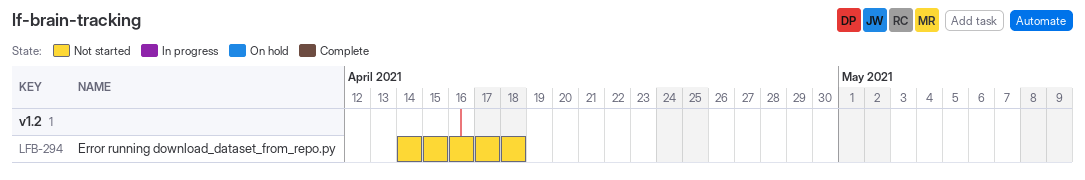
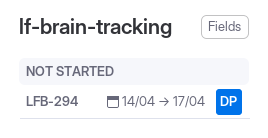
LFB-294, due: Apr 18 -> Apr 17

